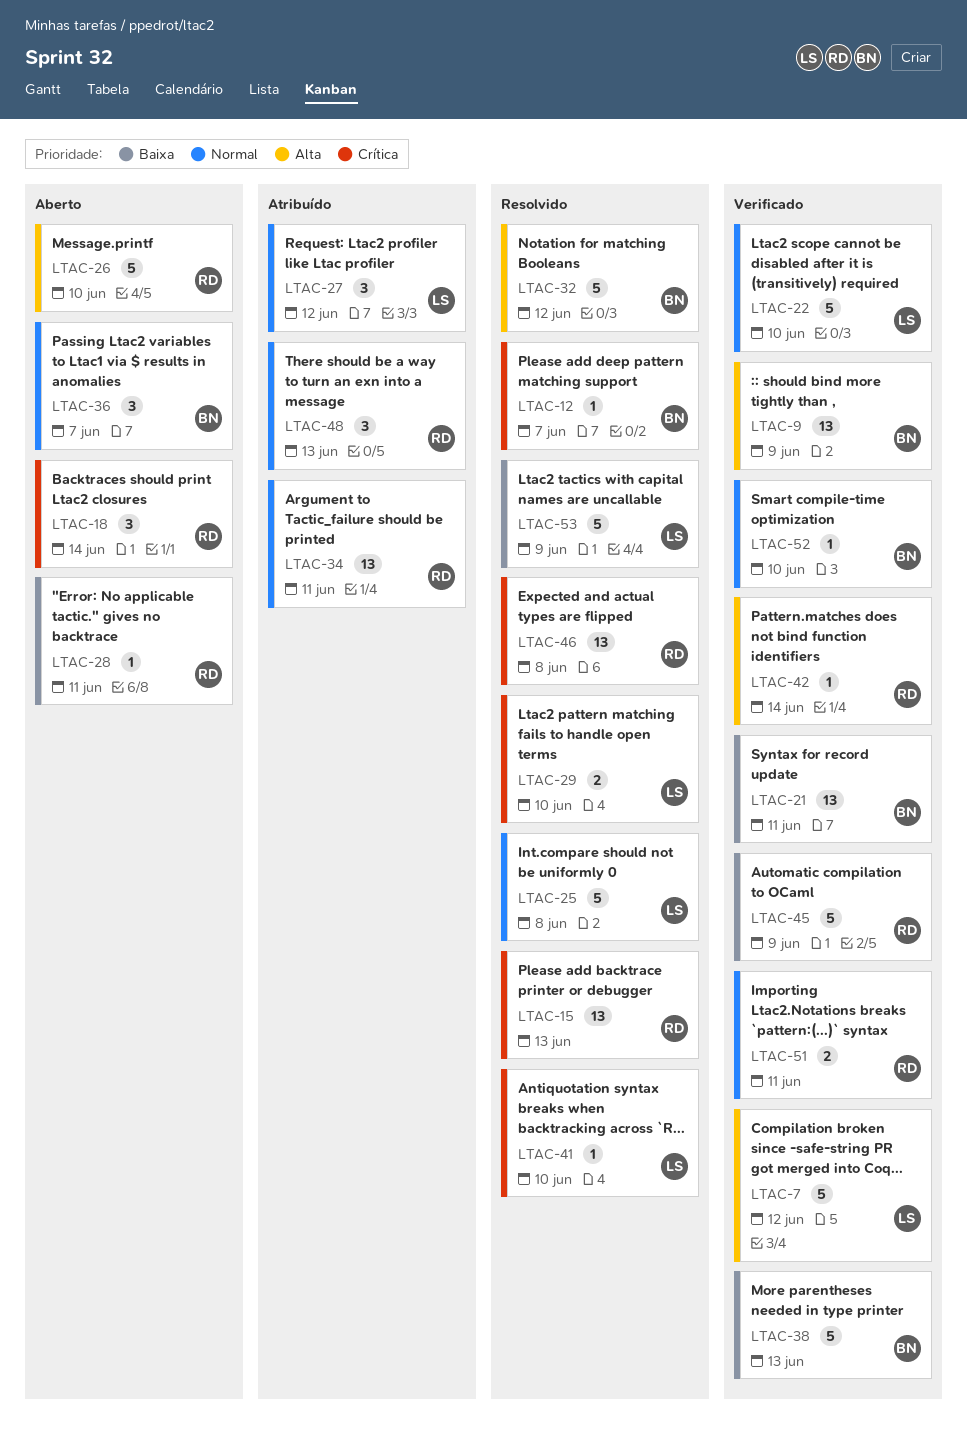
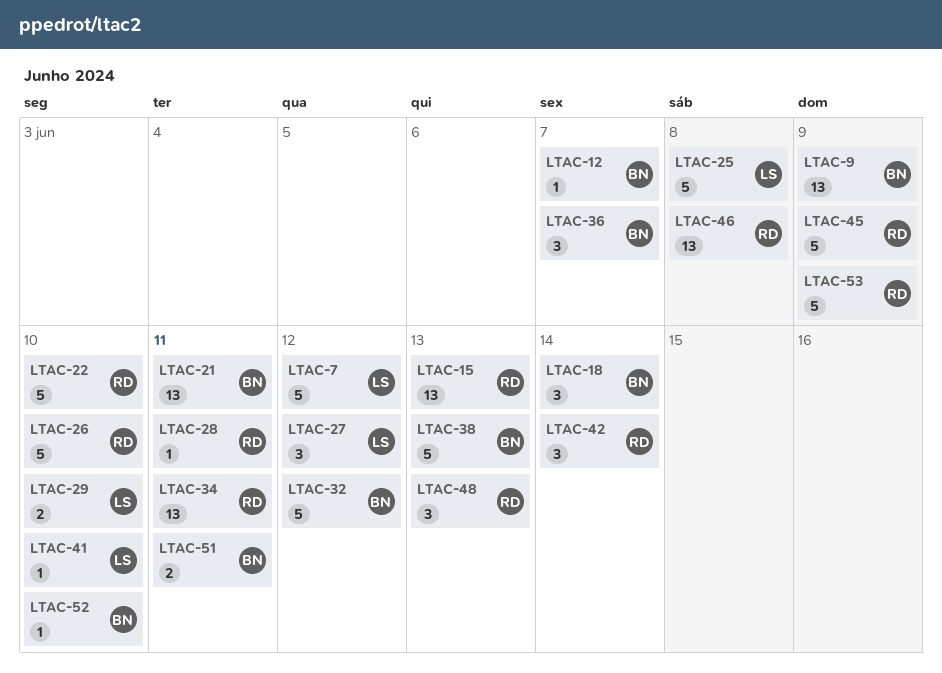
LTAC-18, owner: RD -> BN
LTAC-22, owner: LS -> RD
LTAC-42, estimate: 1 -> 3
LTAC-51, owner: RD -> BN
LTAC-53, owner: LS -> RD

